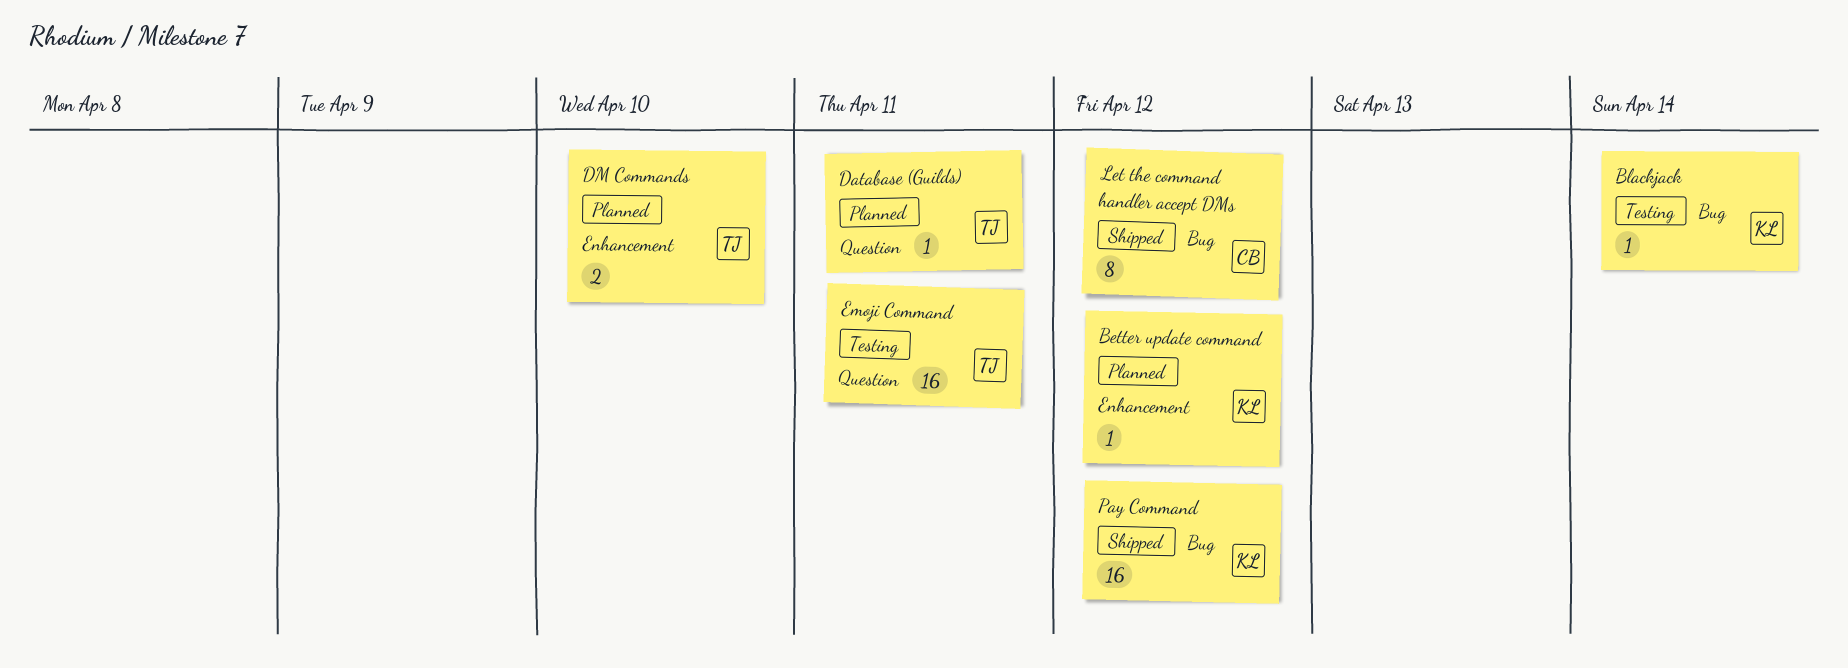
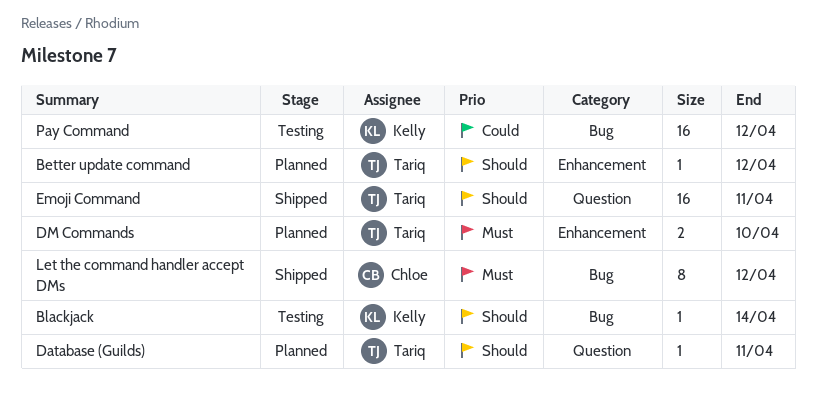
Better update command, owner: Kelly -> Tariq
Emoji Command, status: Testing -> Shipped
Pay Command, status: Shipped -> Testing

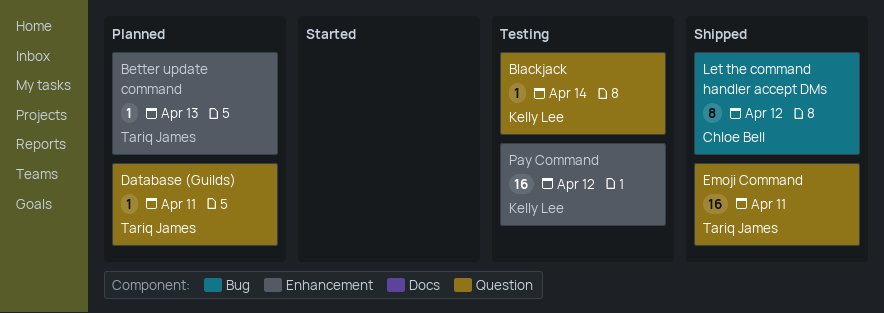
Better update command, due: Apr 12 -> Apr 13
Blackjack, label: Bug -> Question
DM Commands: present -> none
Pay Command, label: Bug -> Enhancement

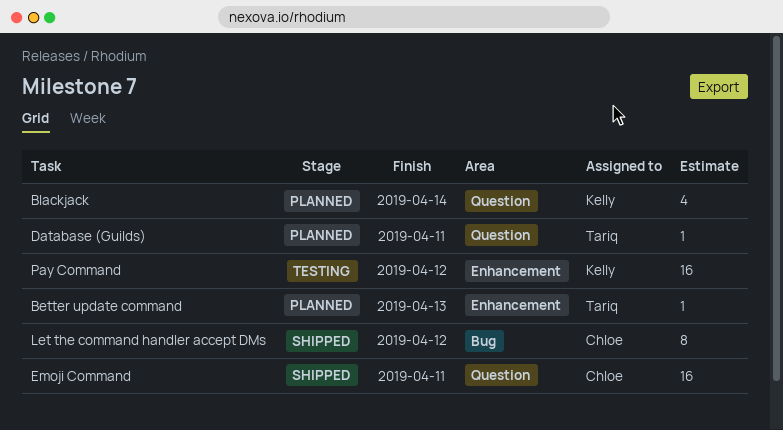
Blackjack, status: Testing -> Planned
Blackjack, estimate: 1 -> 4
Emoji Command, owner: Tariq James -> Chloe Bell

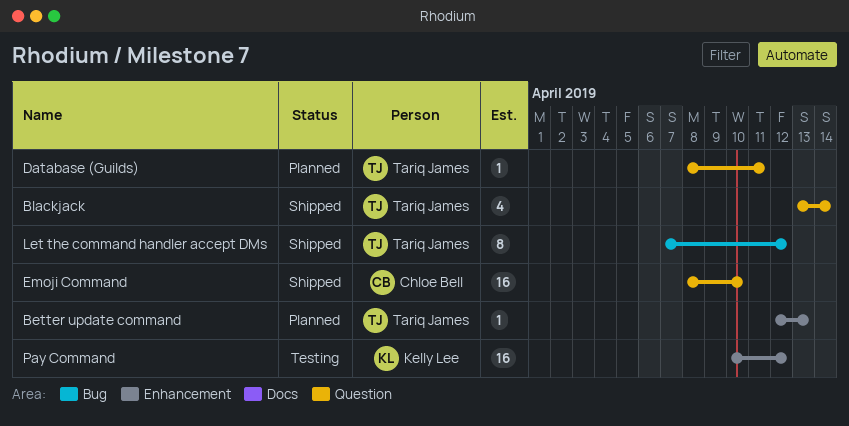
Blackjack, status: Planned -> Shipped
Blackjack, owner: Kelly Lee -> Tariq James
Emoji Command, due: Apr 11 -> Apr 10
Let the command handler accept DMs, owner: Chloe Bell -> Tariq James

